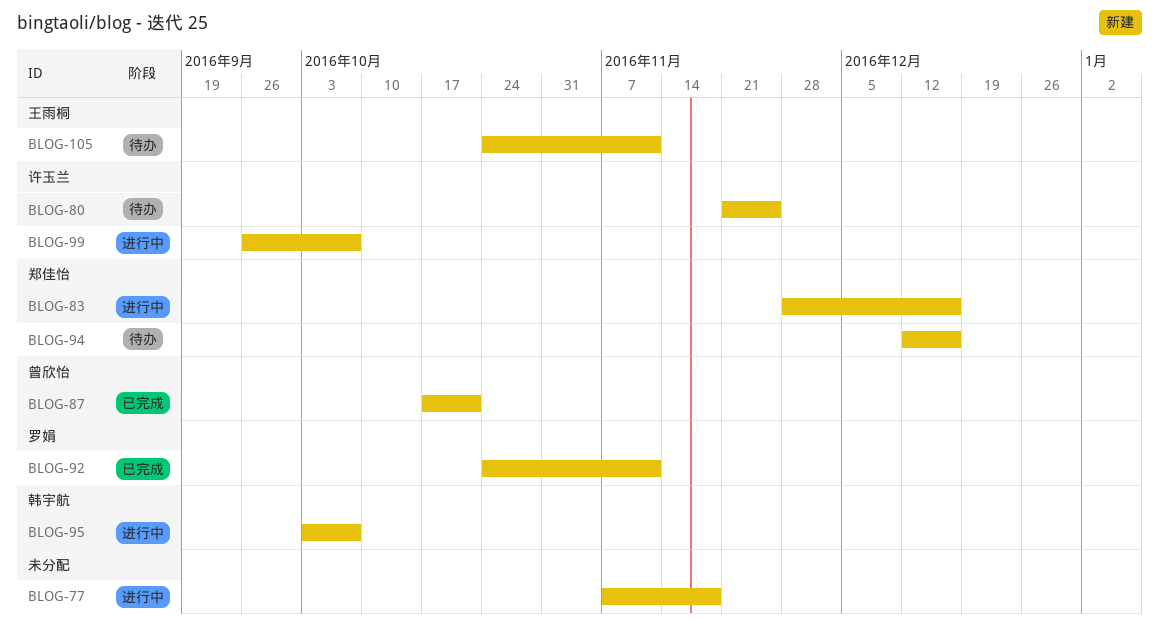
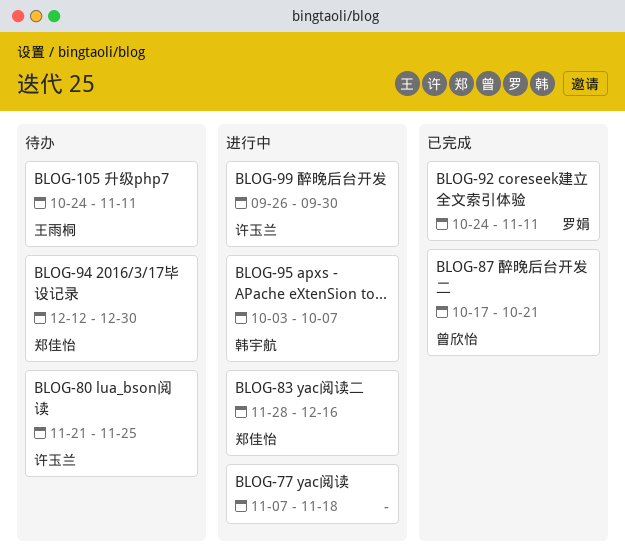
BLOG-94, due: Dec 16 -> Dec 30
BLOG-99, due: Oct 7 -> Sep 30

